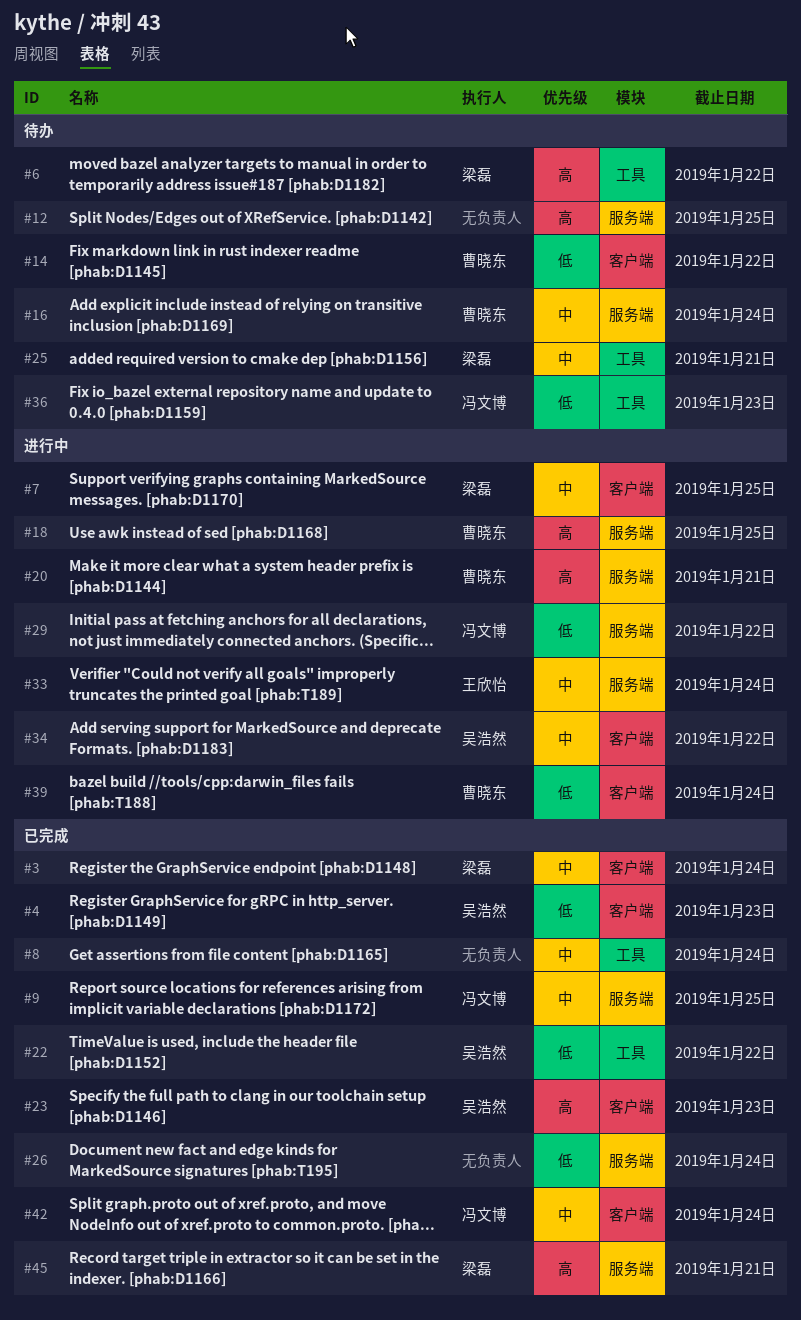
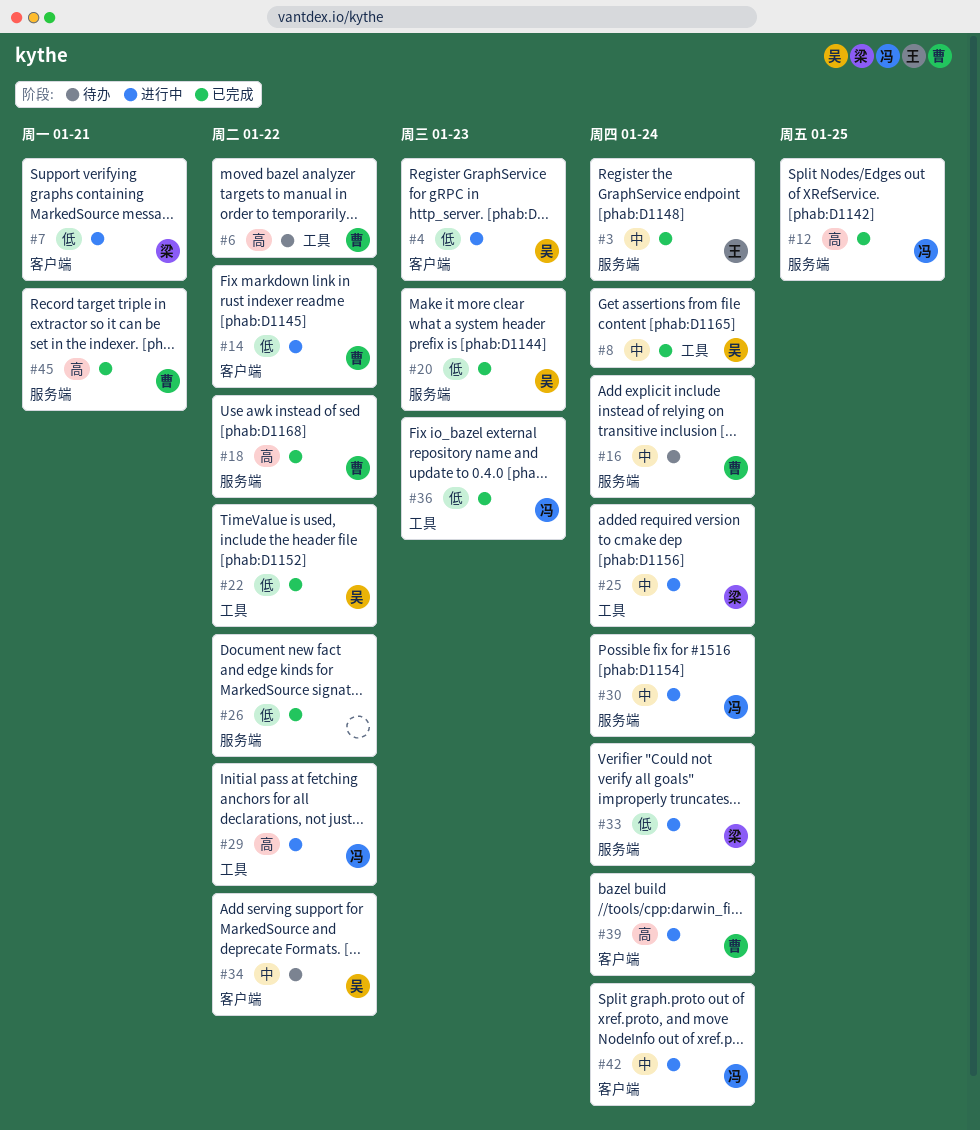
#3, owner: 梁磊 -> 王欣怡
#3, label: 客户端 -> 服务端
#4, status: 已完成 -> 进行中
#6, owner: 梁磊 -> 曹晓东
#7, priority: 中 -> 低
#7, due: Jan 25 -> Jan 21
#8, owner: none -> 吴浩然
#9: present -> none
#12, status: 待办 -> 已完成
#12, owner: none -> 冯文博
#14, status: 待办 -> 进行中
#18, status: 进行中 -> 已完成
#18, due: Jan 25 -> Jan 22
#20, status: 进行中 -> 已完成
#20, owner: 曹晓东 -> 吴浩然
#20, priority: 高 -> 低
#20, due: Jan 21 -> Jan 23
#23: present -> none
#25, status: 待办 -> 进行中
#25, due: Jan 21 -> Jan 24
#26, due: Jan 24 -> Jan 22
#29, priority: 低 -> 高
#29, label: 服务端 -> 工具
#30: none -> present
#33, owner: 王欣怡 -> 梁磊
#33, priority: 中 -> 低
#34, status: 进行中 -> 待办
#36, status: 待办 -> 已完成
#39, priority: 低 -> 高
#42, status: 已完成 -> 进行中
#45, owner: 梁磊 -> 曹晓东

